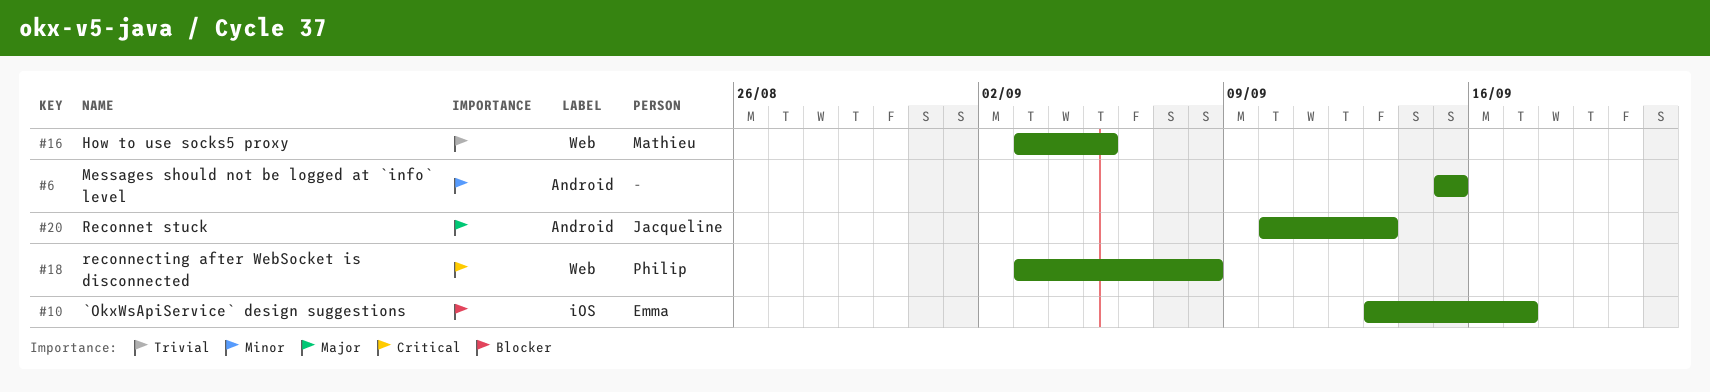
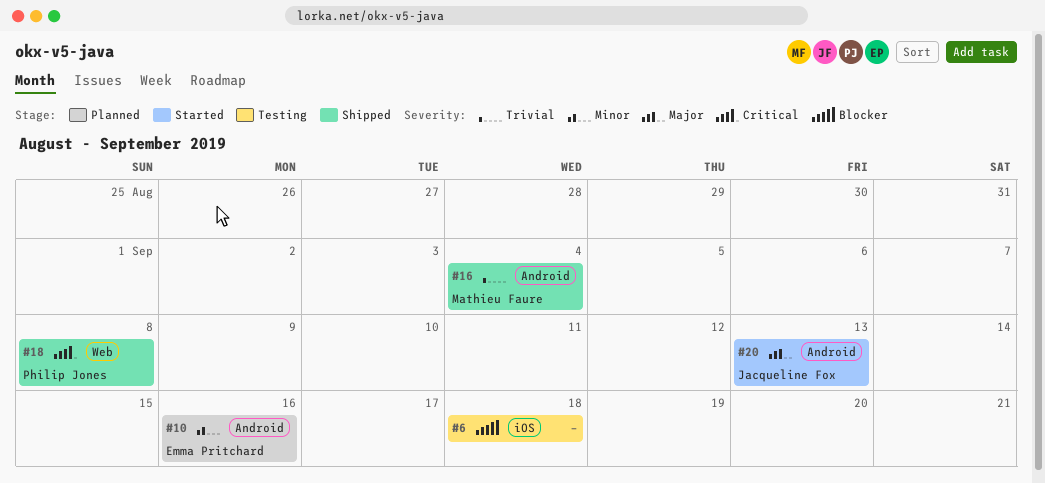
#6, priority: Minor -> Blocker
#6, label: Android -> iOS
#6, due: Sep 15 -> Sep 18
#10, priority: Blocker -> Minor
#10, label: iOS -> Android
#10, due: Sep 17 -> Sep 16
#16, label: Web -> Android
#16, due: Sep 5 -> Sep 4

